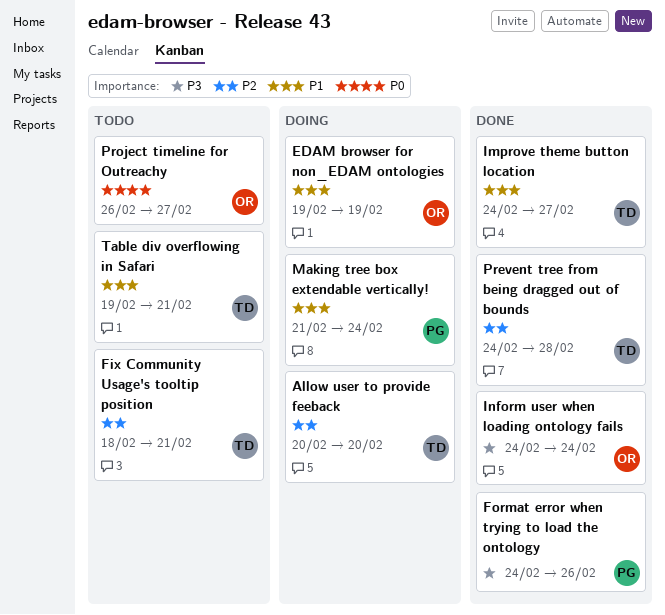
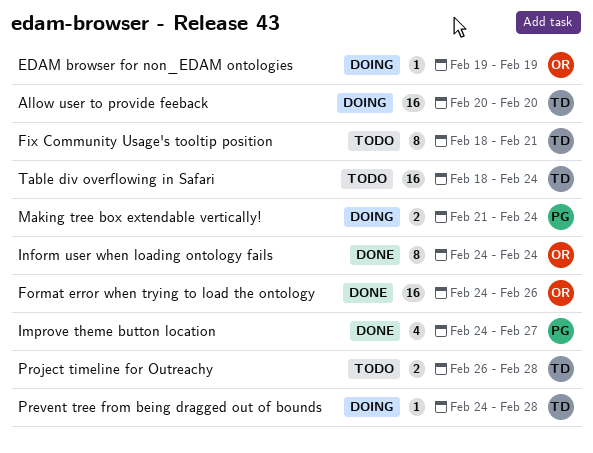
Format error when trying to load the ontology, owner: PG -> OR
Improve theme button location, owner: TD -> PG
Prevent tree from being dragged out of bounds, status: Done -> Doing
Project timeline for Outreachy, owner: OR -> TD
Project timeline for Outreachy, due: Feb 27 -> Feb 28
Table div overflowing in Safari, start: Feb 19 -> Feb 18
Table div overflowing in Safari, due: Feb 21 -> Feb 24

